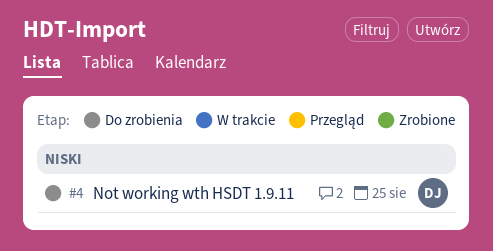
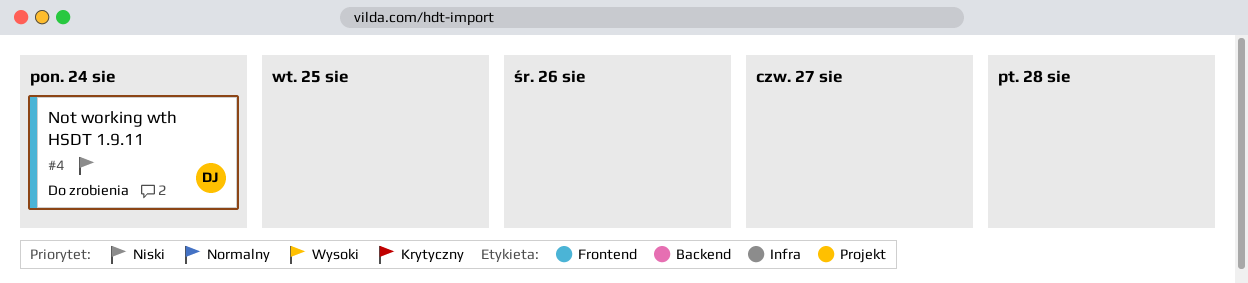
#4, due: Aug 25 -> Aug 24

